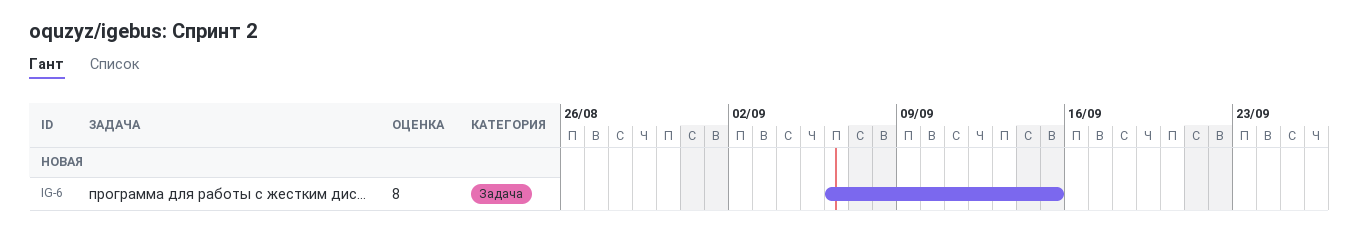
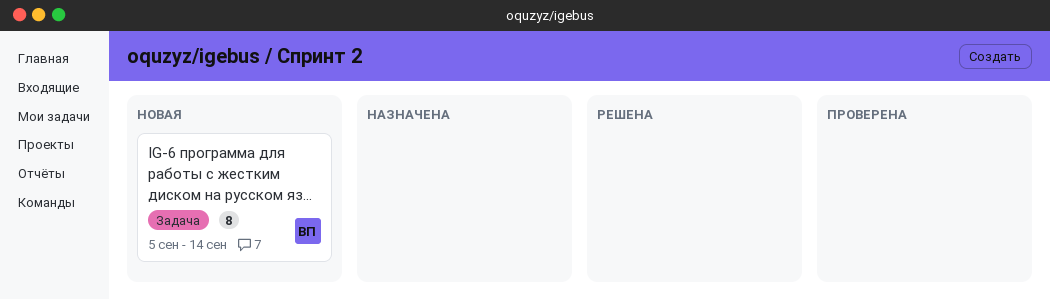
IG-6, start: Sep 6 -> Sep 5
IG-6, due: Sep 15 -> Sep 14

